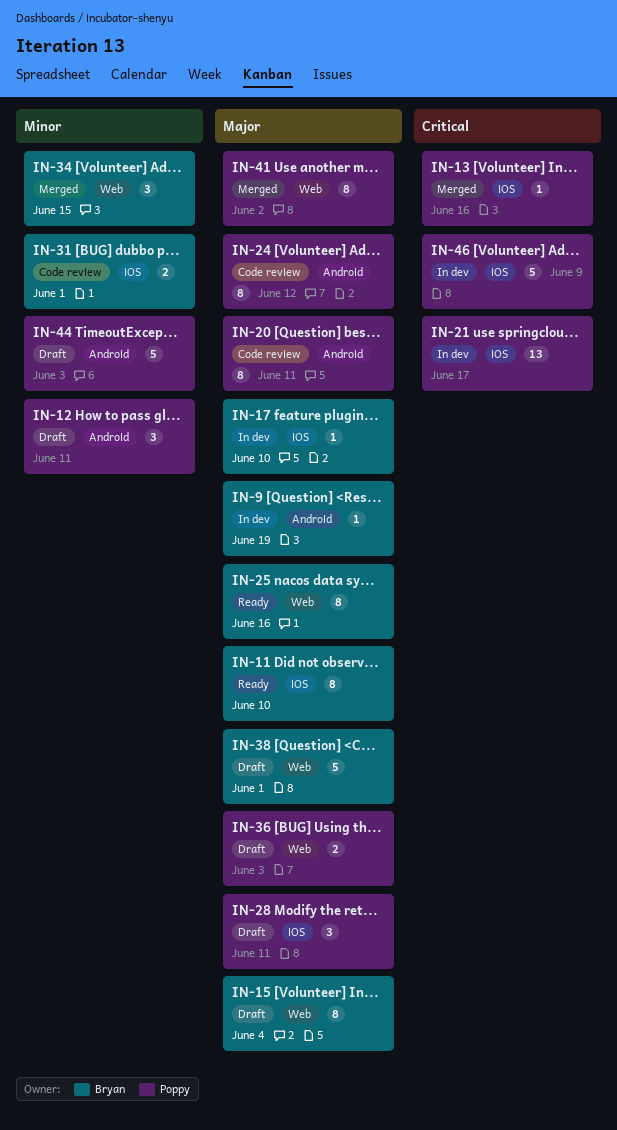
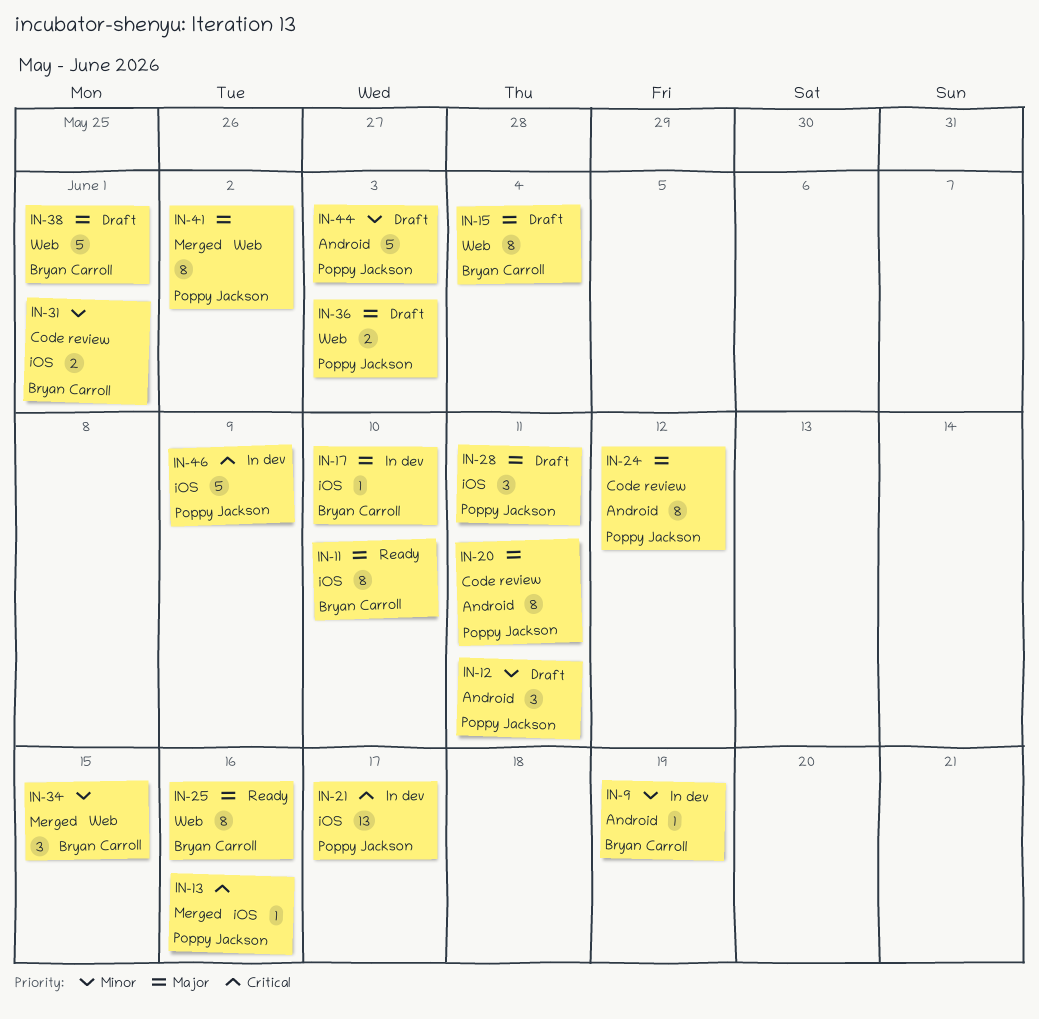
IN-9, priority: Major -> Minor

